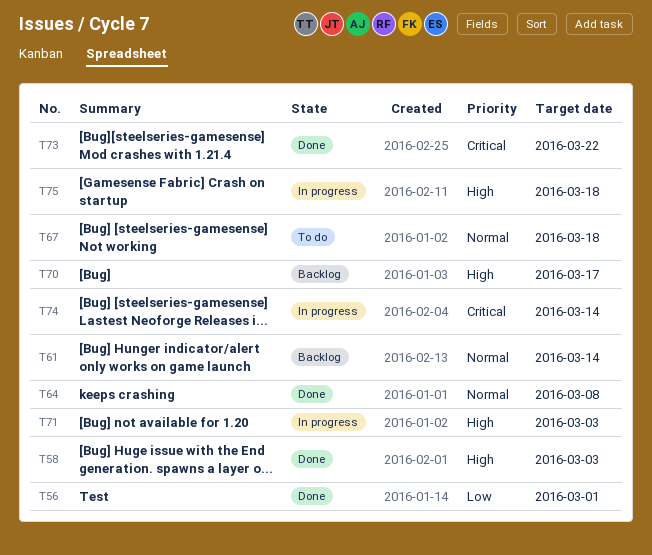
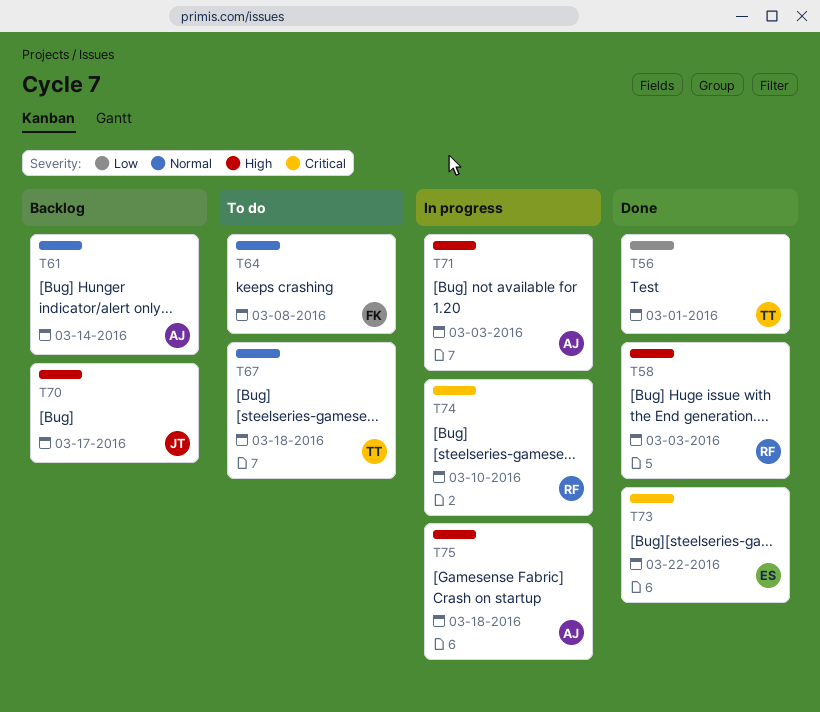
T64, status: Done -> To do
T74, due: Mar 14 -> Mar 10

